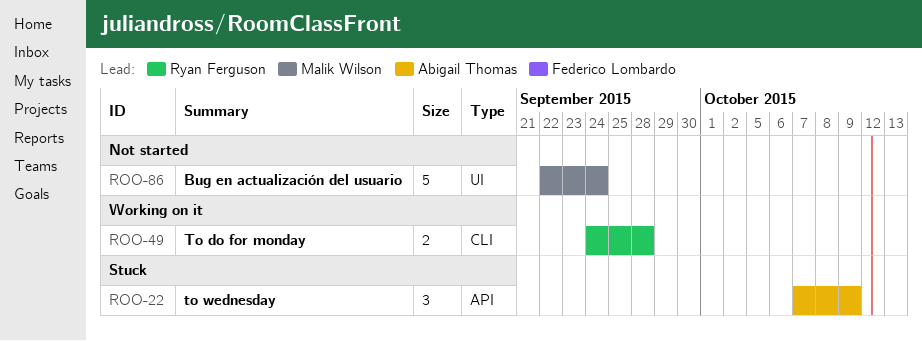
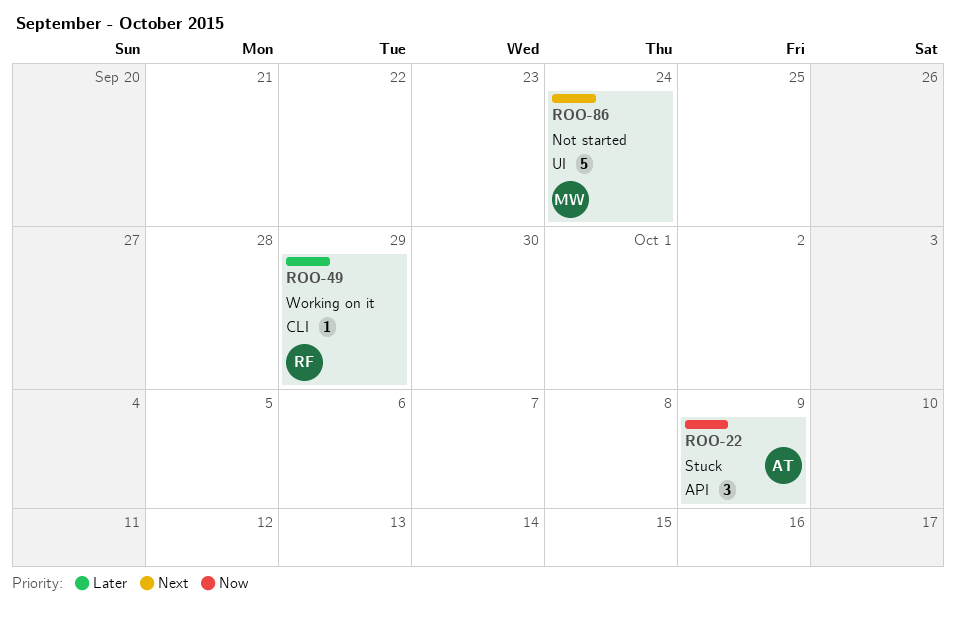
ROO-49, estimate: 2 -> 1
ROO-49, due: Sep 28 -> Sep 29

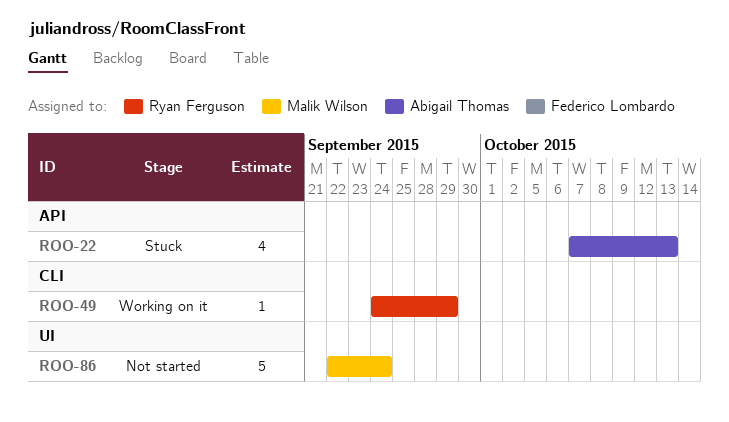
ROO-22, estimate: 3 -> 4
ROO-22, due: Oct 9 -> Oct 13

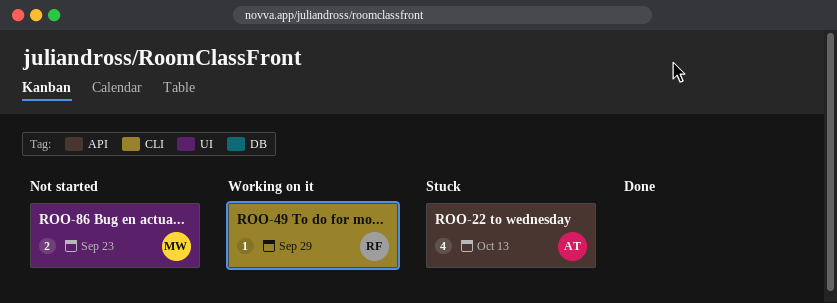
ROO-86, estimate: 5 -> 2
ROO-86, due: Sep 24 -> Sep 23

